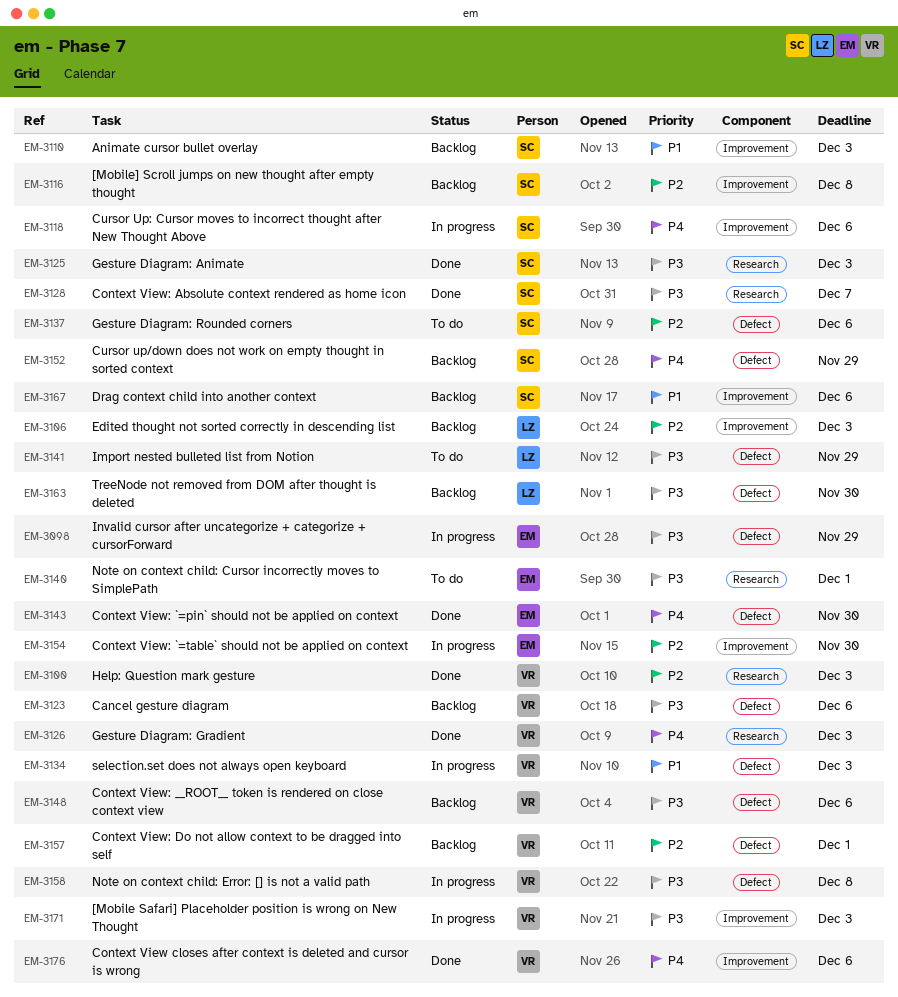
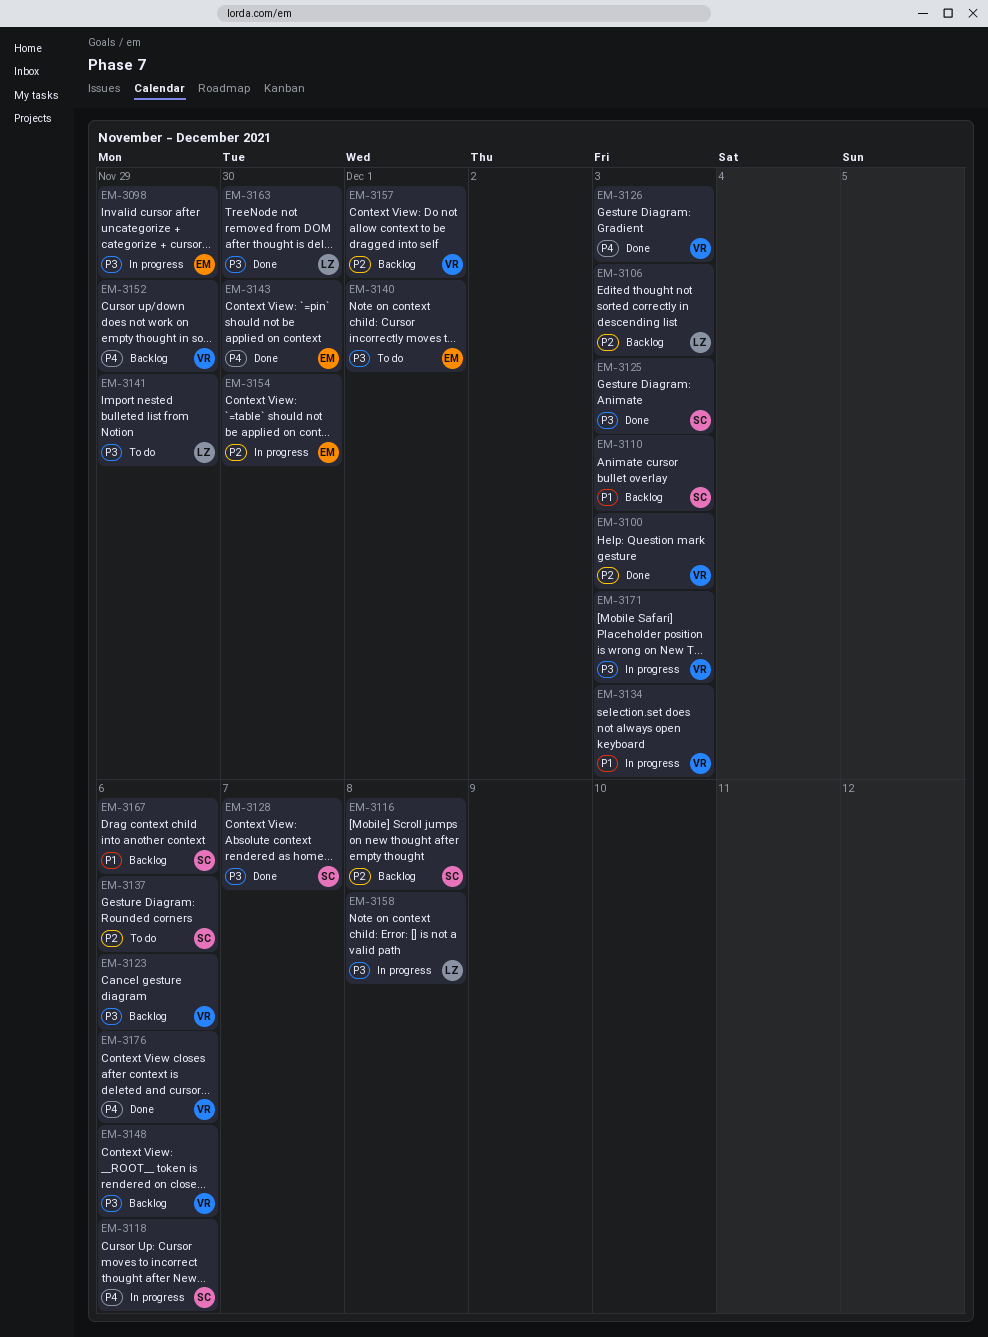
EM-3152, owner: SC -> VR
EM-3158, owner: VR -> LZ
EM-3163, status: Backlog -> Done

